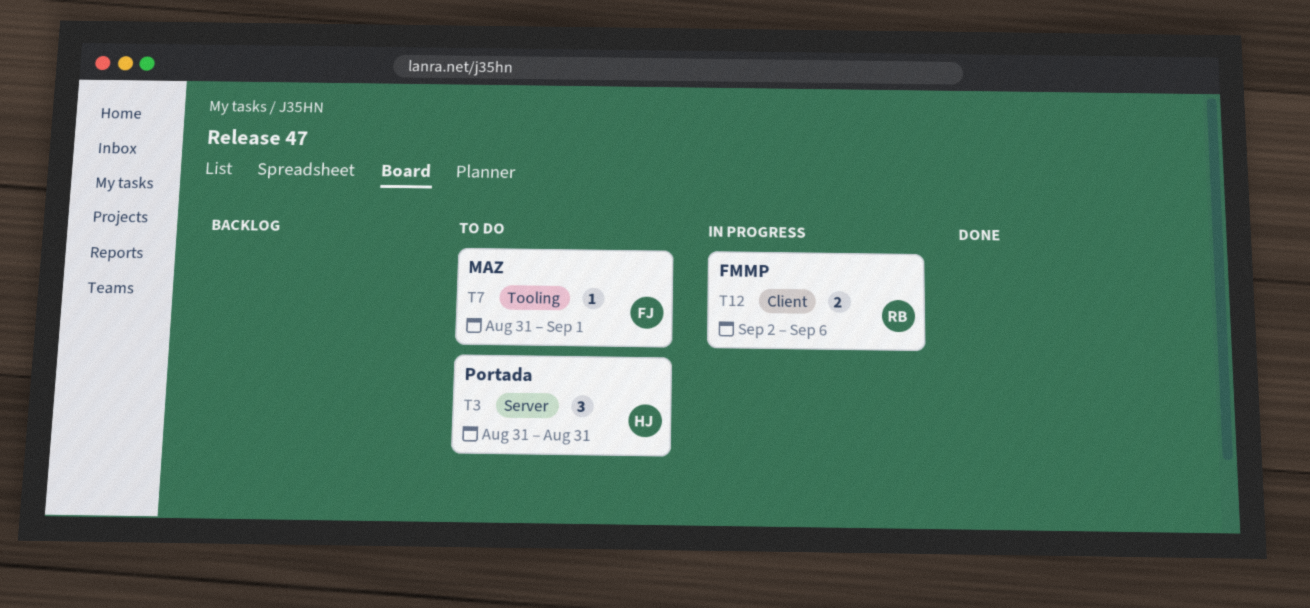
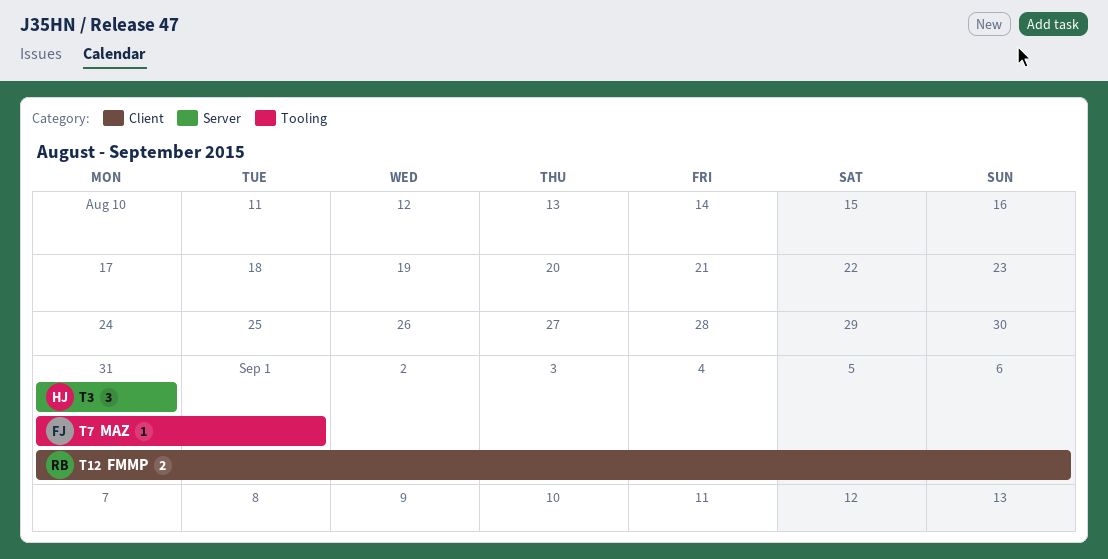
T12, start: Sep 2 -> Aug 31

